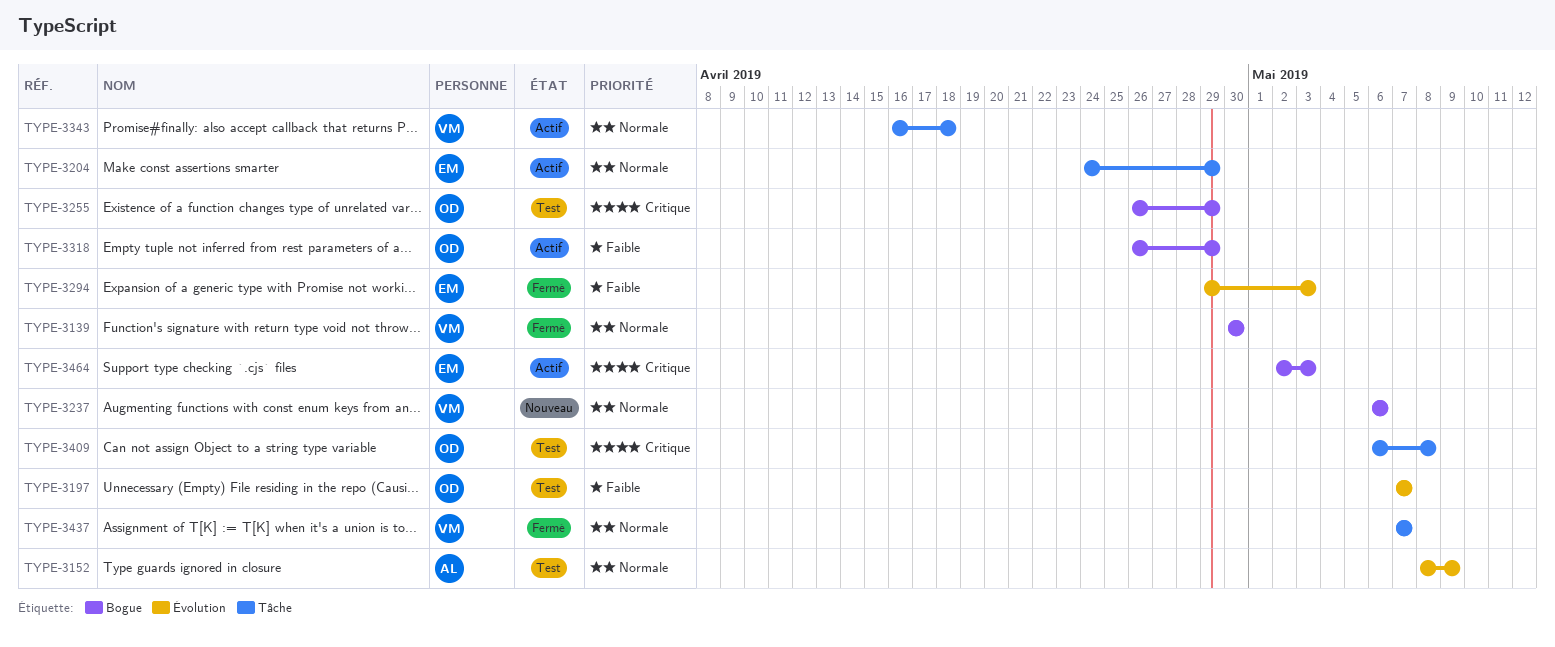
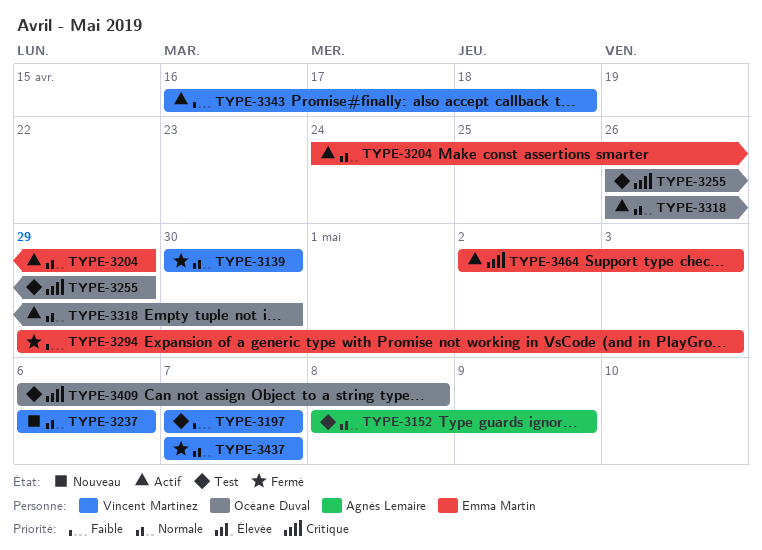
TYPE-3197, owner: Océane Duval -> Vincent Martinez
TYPE-3318, priority: Faible -> Normale
TYPE-3318, due: Apr 29 -> Apr 30
TYPE-3343, priority: Normale -> Faible

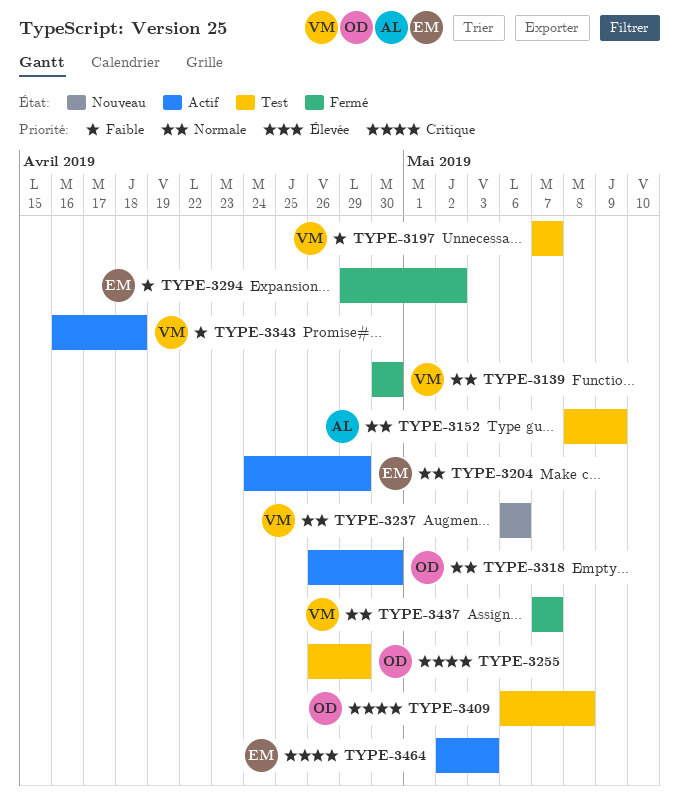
TYPE-3294, due: May 3 -> May 2

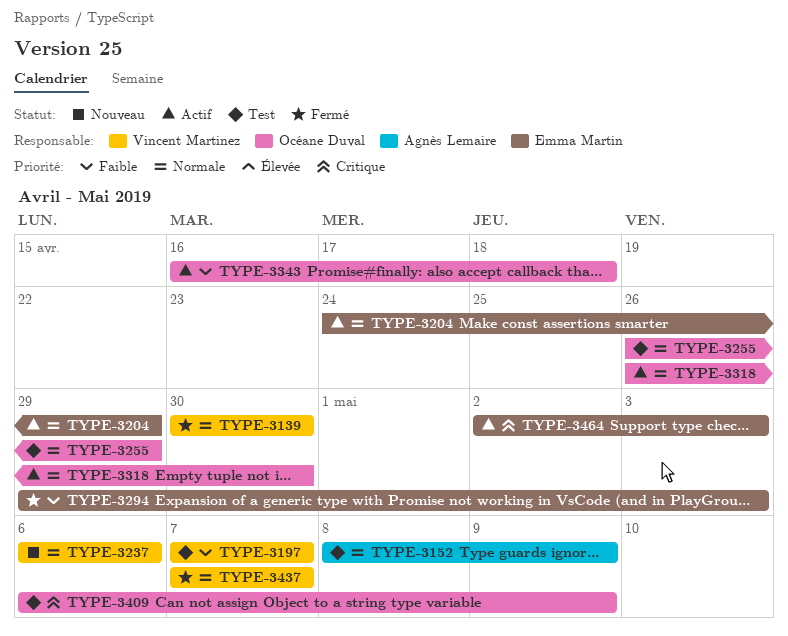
TYPE-3255, priority: Critique -> Normale
TYPE-3294, due: May 2 -> May 3
TYPE-3343, owner: Vincent Martinez -> Océane Duval
TYPE-3409, due: May 8 -> May 9

